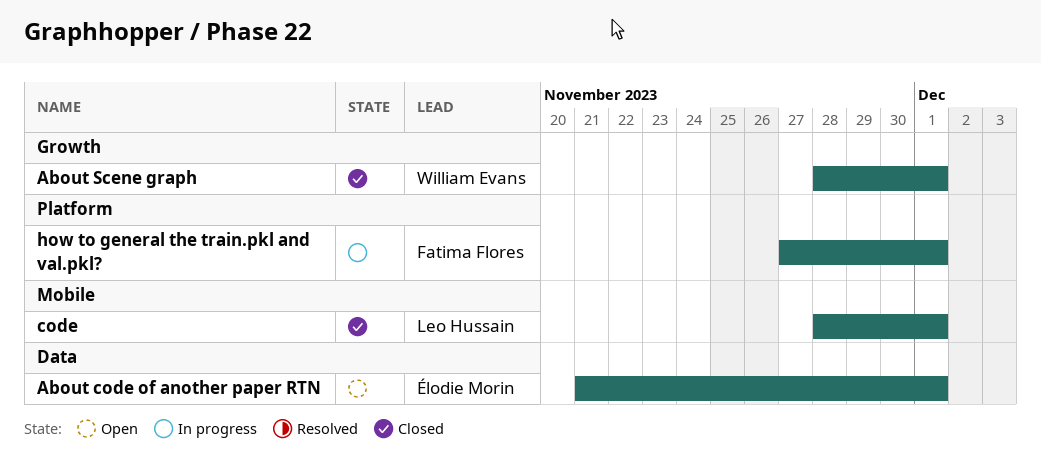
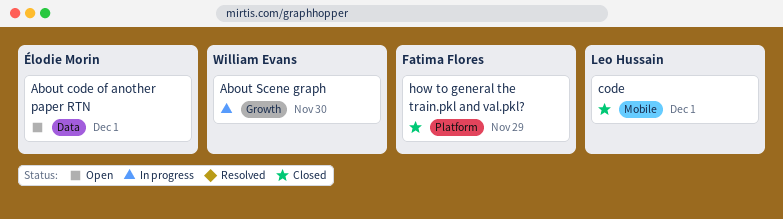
About Scene graph, status: Closed -> In progress
About Scene graph, due: Dec 1 -> Nov 30
how to general the train.pkl and val.pkl?, status: In progress -> Closed
how to general the train.pkl and val.pkl?, due: Dec 1 -> Nov 29

